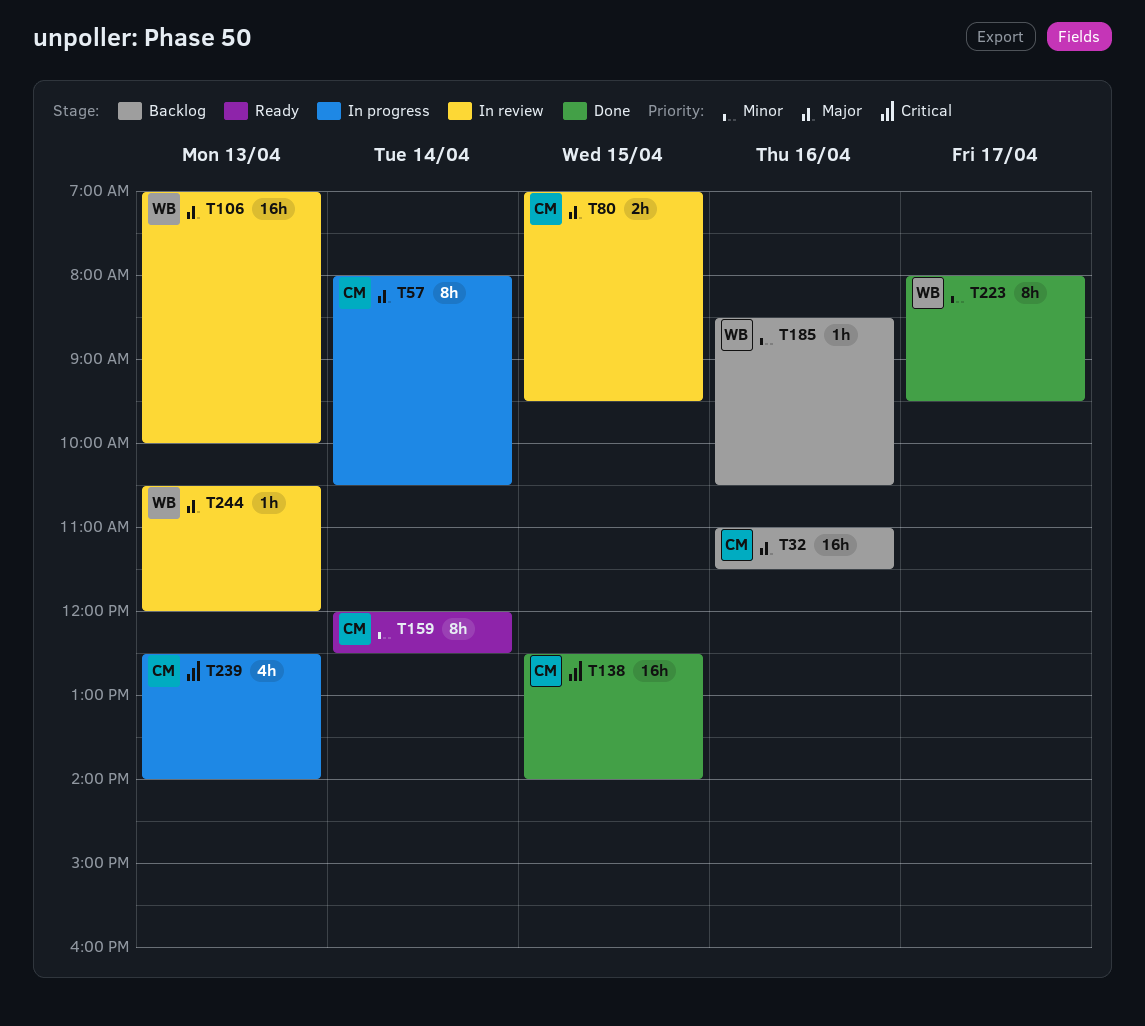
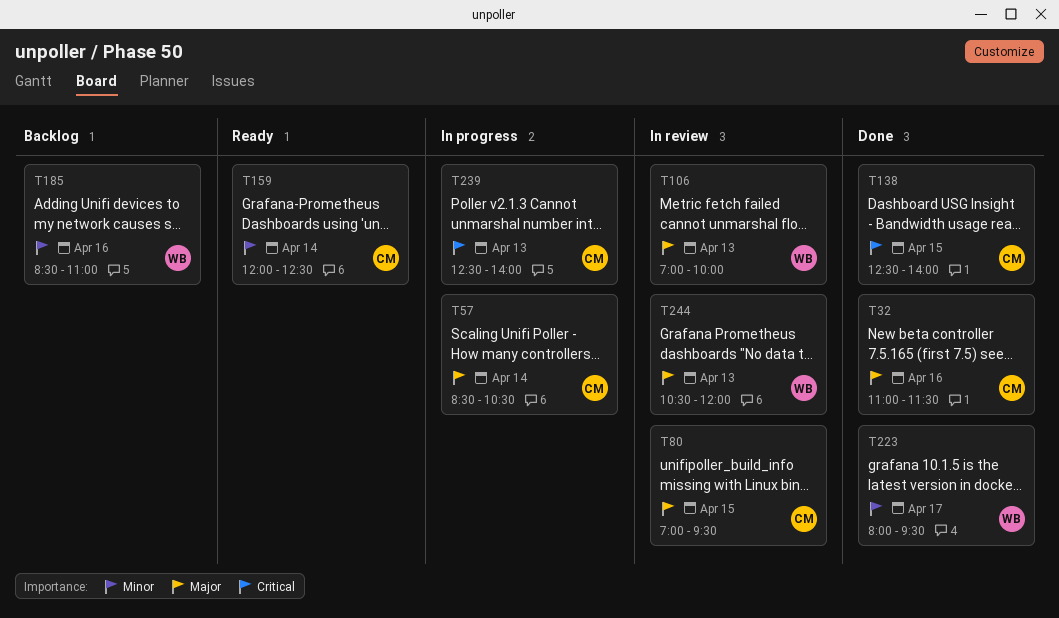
T32, status: Backlog -> Done
T57, begins: 08:00 -> 08:30
T185, ends: 10:30 -> 11:00

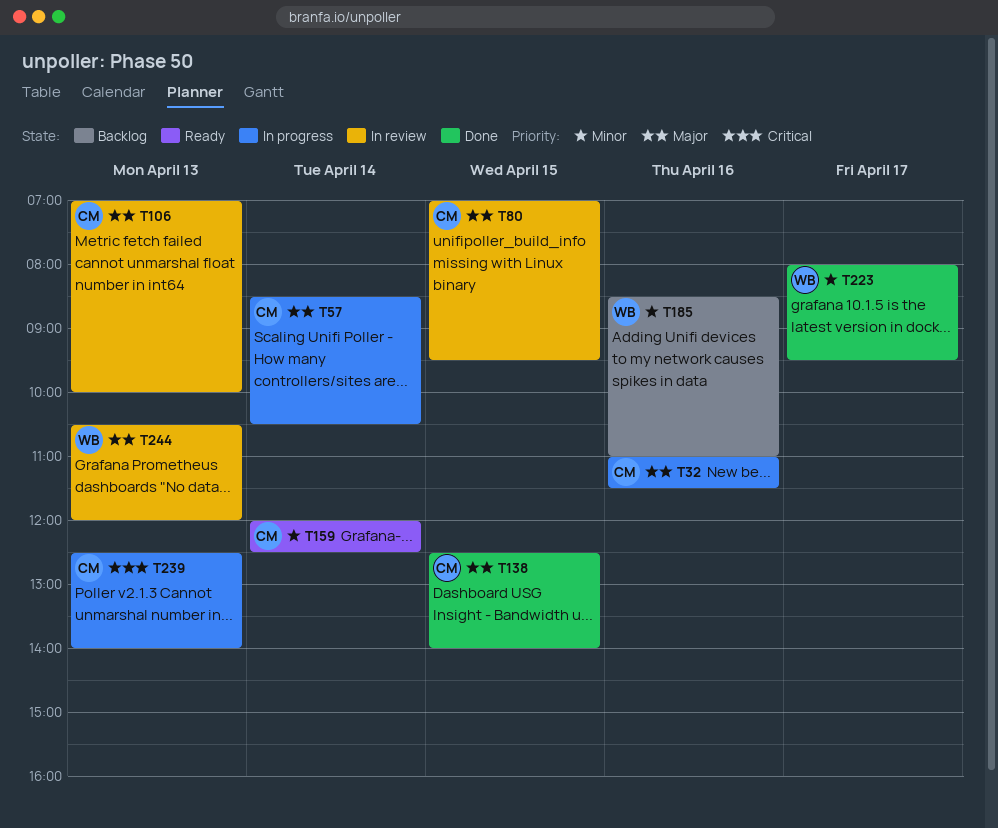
T32, status: Done -> In progress
T106, owner: WB -> CM
T138, priority: Critical -> Major

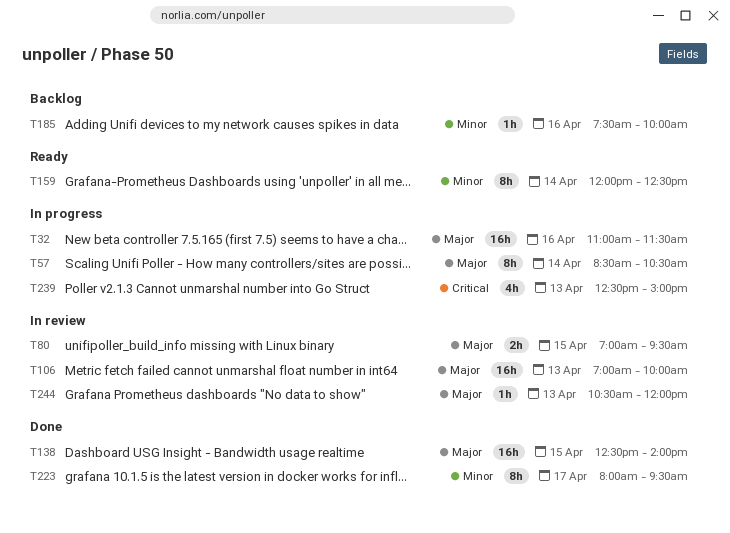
T185, begins: 08:30 -> 07:30
T185, ends: 11:00 -> 10:00
T239, ends: 14:00 -> 15:00

